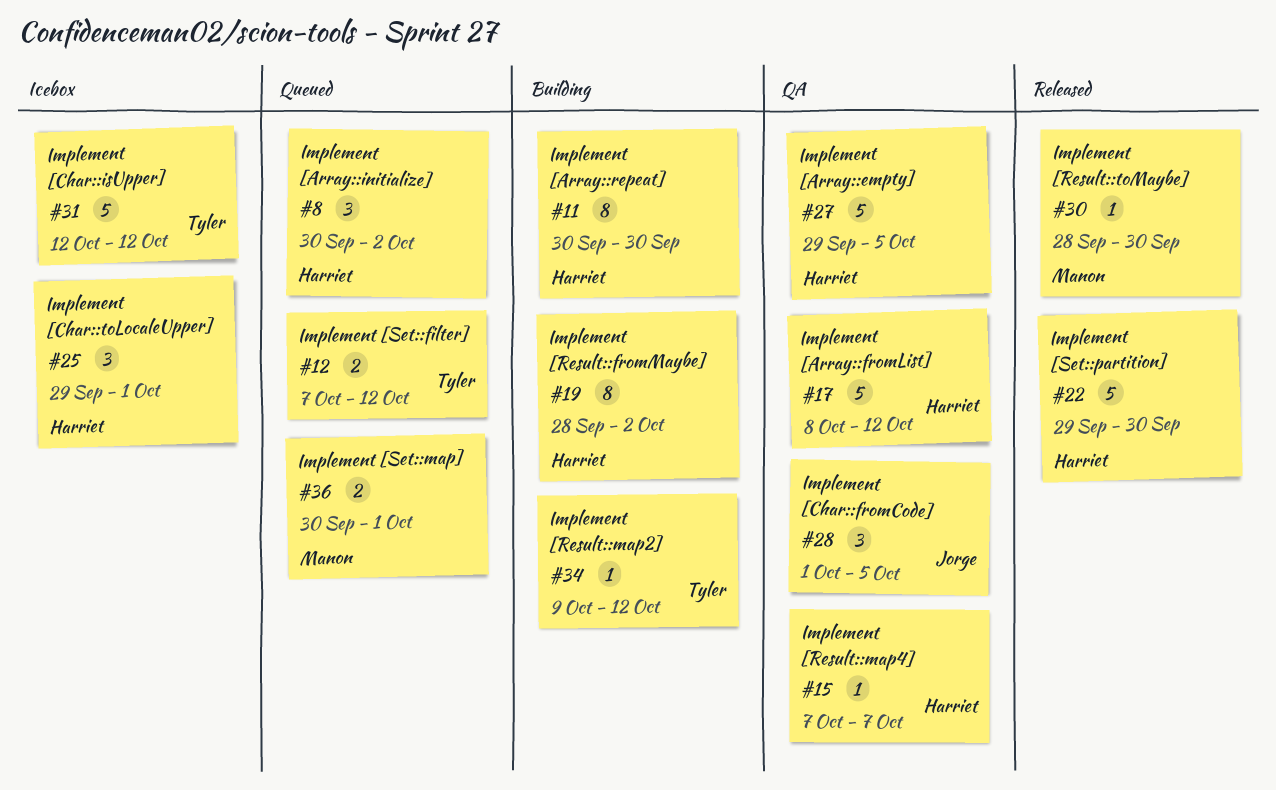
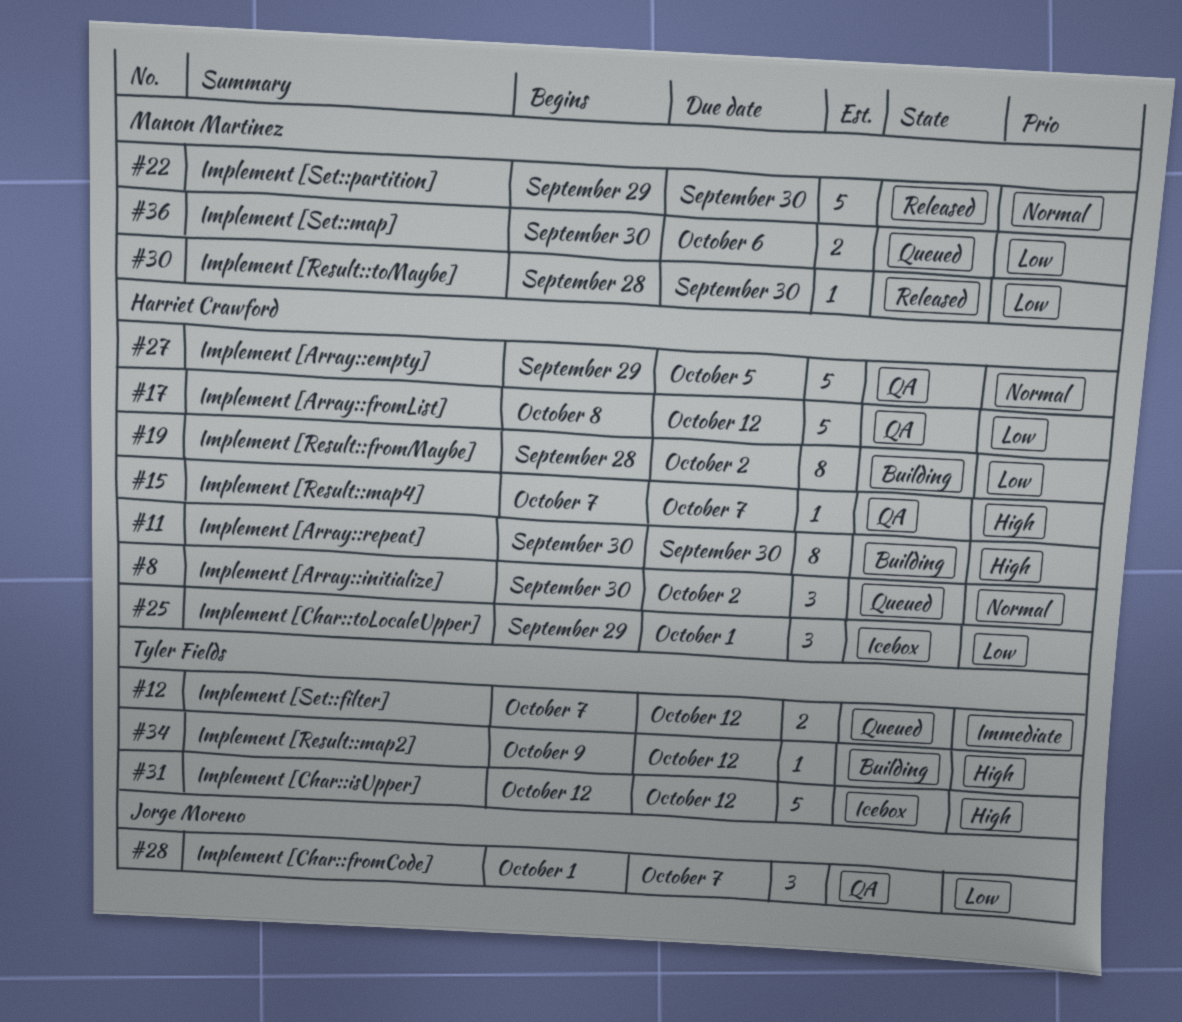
#22, owner: Harriet Crawford -> Manon Martinez
#28, due: Oct 5 -> Oct 7
#36, due: Oct 1 -> Oct 6

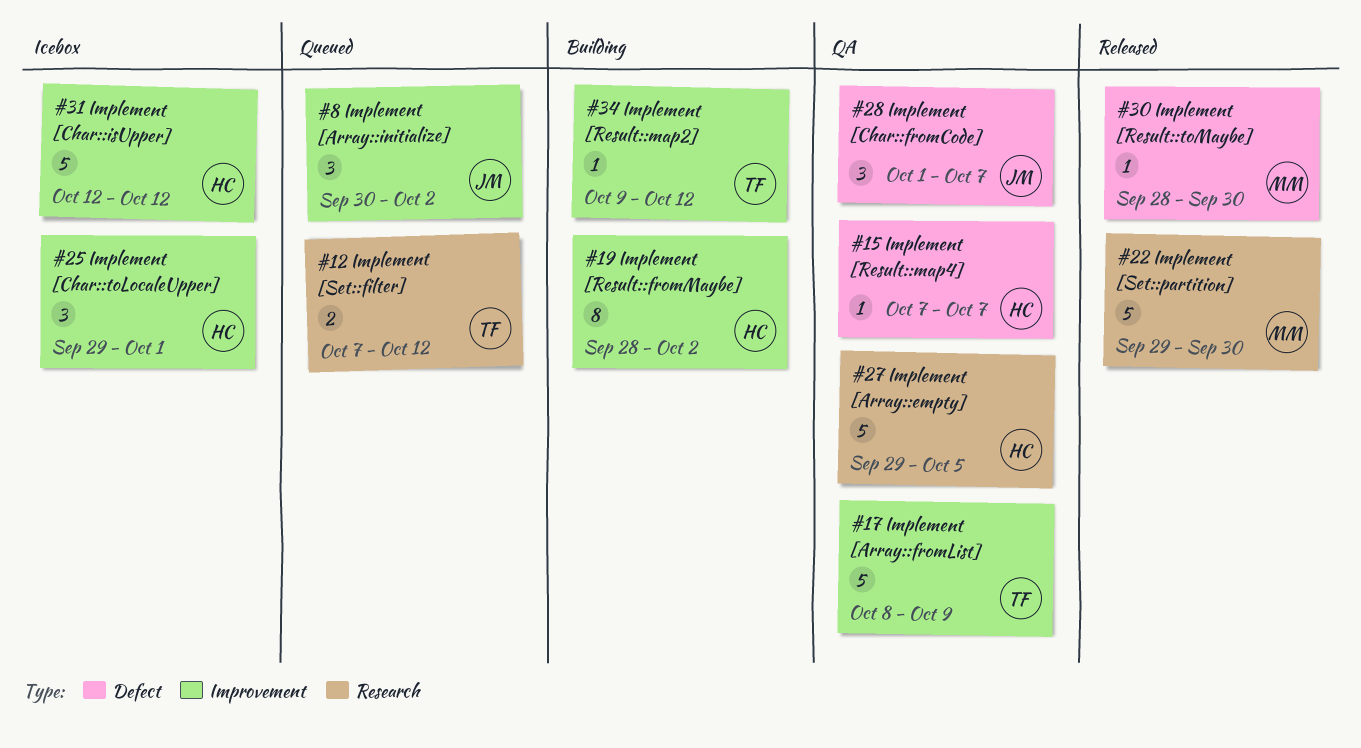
#8, owner: Harriet Crawford -> Jorge Moreno
#11: present -> none
#17, owner: Harriet Crawford -> Tyler Fields
#17, due: Oct 12 -> Oct 9
#31, owner: Tyler Fields -> Harriet Crawford
#36: present -> none

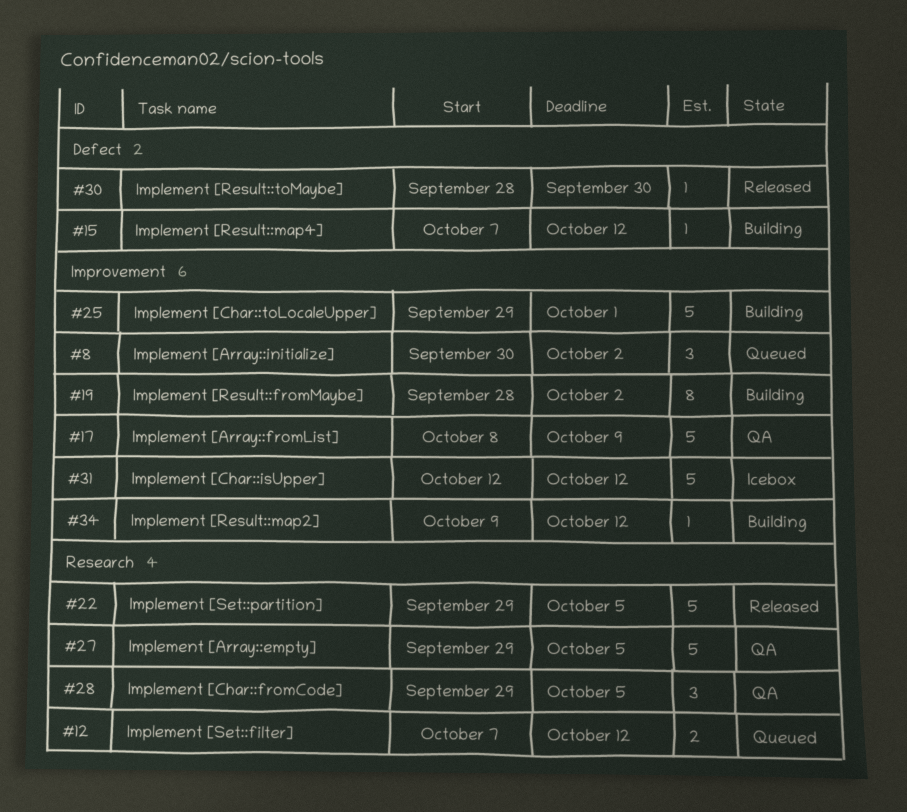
#15, status: QA -> Building
#15, due: Oct 7 -> Oct 12
#22, due: Sep 30 -> Oct 5
#25, status: Icebox -> Building
#25, estimate: 3 -> 5
#28, label: Defect -> Research
#28, start: Oct 1 -> Sep 29
#28, due: Oct 7 -> Oct 5

